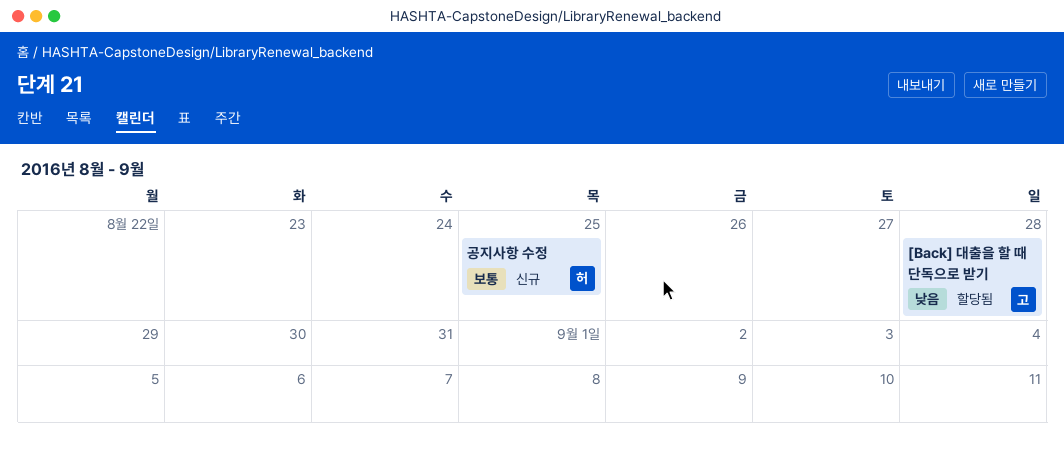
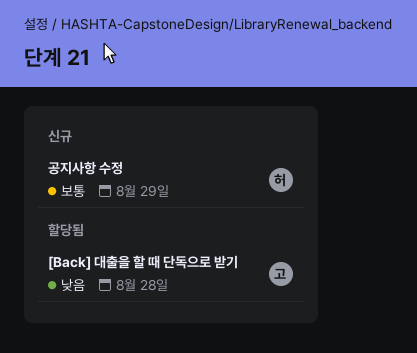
공지사항 수정, due: Aug 25 -> Aug 29

